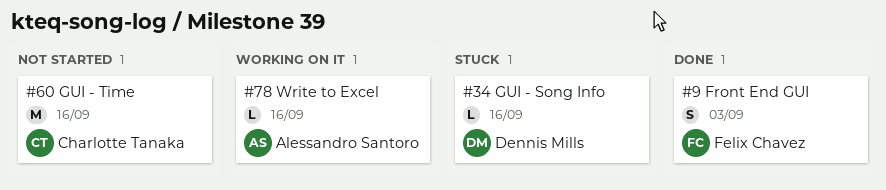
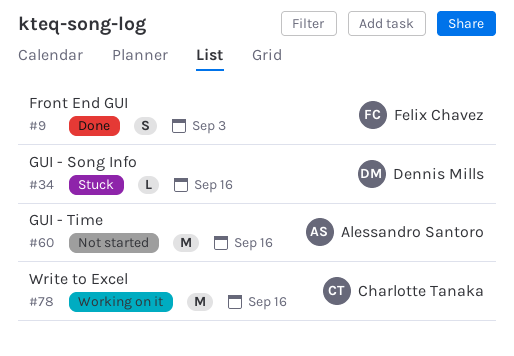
#60, owner: Charlotte Tanaka -> Alessandro Santoro
#78, owner: Alessandro Santoro -> Charlotte Tanaka
#78, estimate: L -> M

